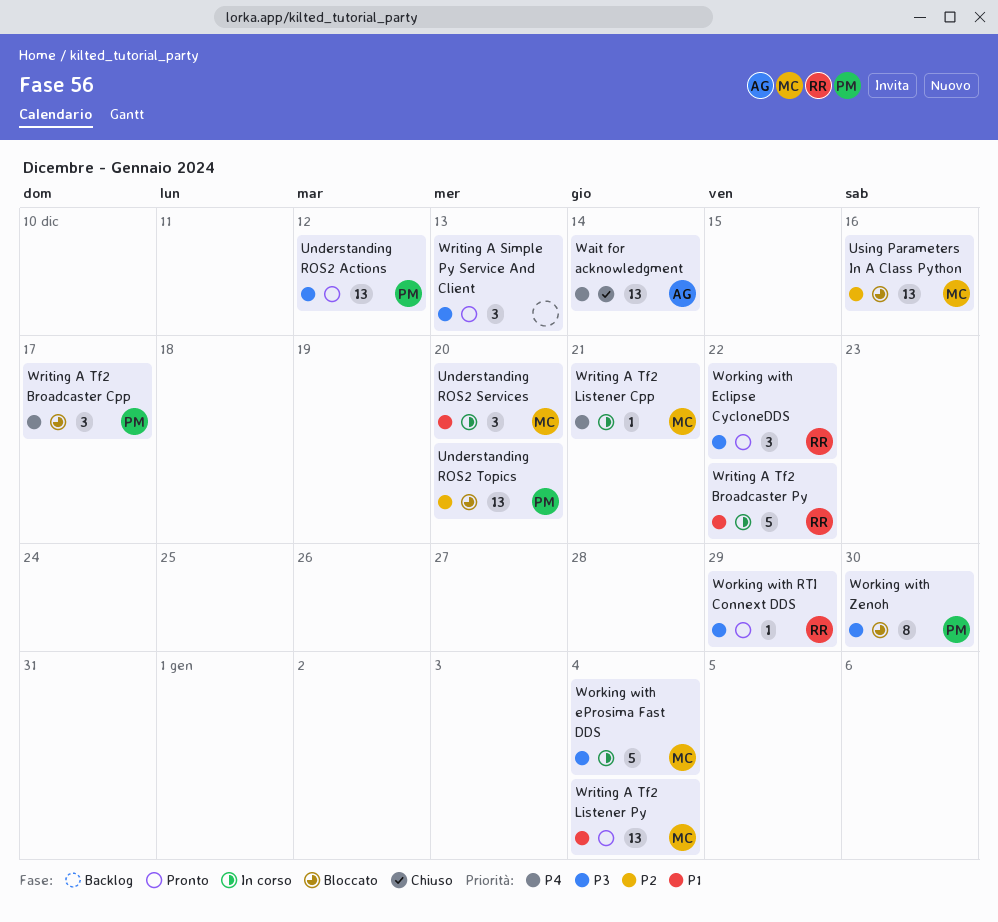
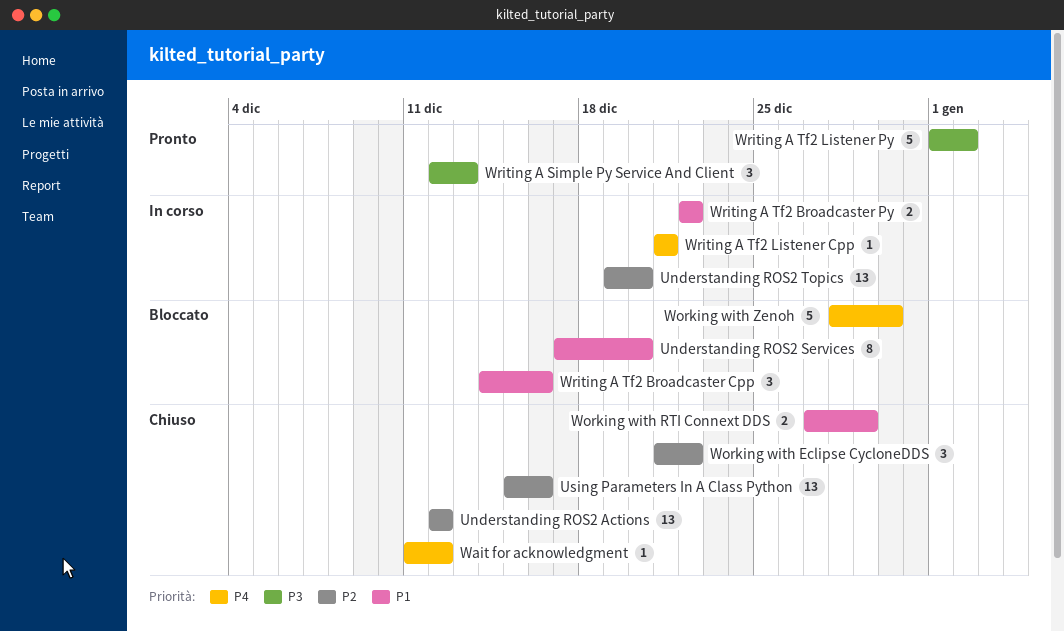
Understanding ROS2 Actions, status: Pronto -> Chiuso
Understanding ROS2 Actions, priority: P3 -> P2
Understanding ROS2 Services, status: In corso -> Bloccato
Understanding ROS2 Services, estimate: 3 -> 8
Understanding ROS2 Topics, status: Bloccato -> In corso
Using Parameters In A Class Python, status: Bloccato -> Chiuso
Wait for acknowledgment, estimate: 13 -> 1
Wait for acknowledgment, due: Dec 14 -> Dec 12
Working with Eclipse CycloneDDS, status: Pronto -> Chiuso
Working with Eclipse CycloneDDS, priority: P3 -> P2
Working with eProsima Fast DDS: present -> none
Working with RTI Connext DDS, status: Pronto -> Chiuso
Working with RTI Connext DDS, priority: P3 -> P1
Working with RTI Connext DDS, estimate: 1 -> 2
Working with Zenoh, priority: P3 -> P4
Working with Zenoh, estimate: 8 -> 5
Writing A Tf2 Broadcaster Cpp, priority: P4 -> P1
Writing A Tf2 Broadcaster Cpp, due: Dec 17 -> Dec 16
Writing A Tf2 Broadcaster Py, estimate: 5 -> 2
Writing A Tf2 Listener Py, priority: P1 -> P3
Writing A Tf2 Listener Py, estimate: 13 -> 5
Writing A Tf2 Listener Py, due: Jan 4 -> Jan 2

